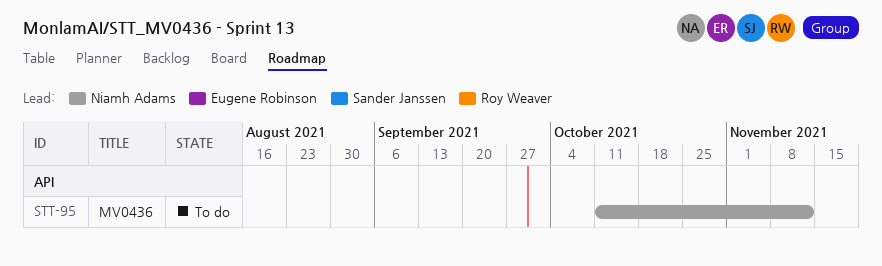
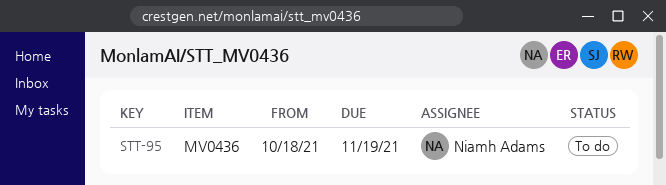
STT-95, start: Oct 11 -> Oct 18
STT-95, due: Nov 12 -> Nov 19

